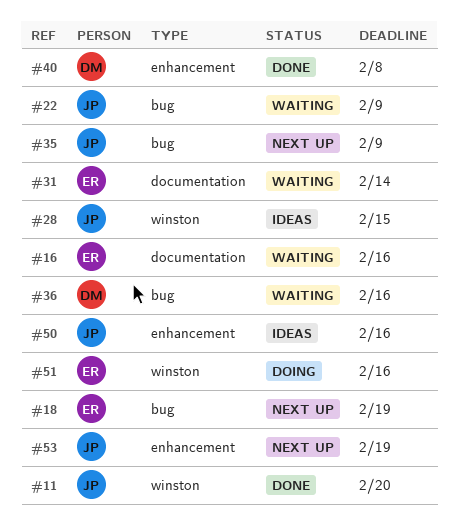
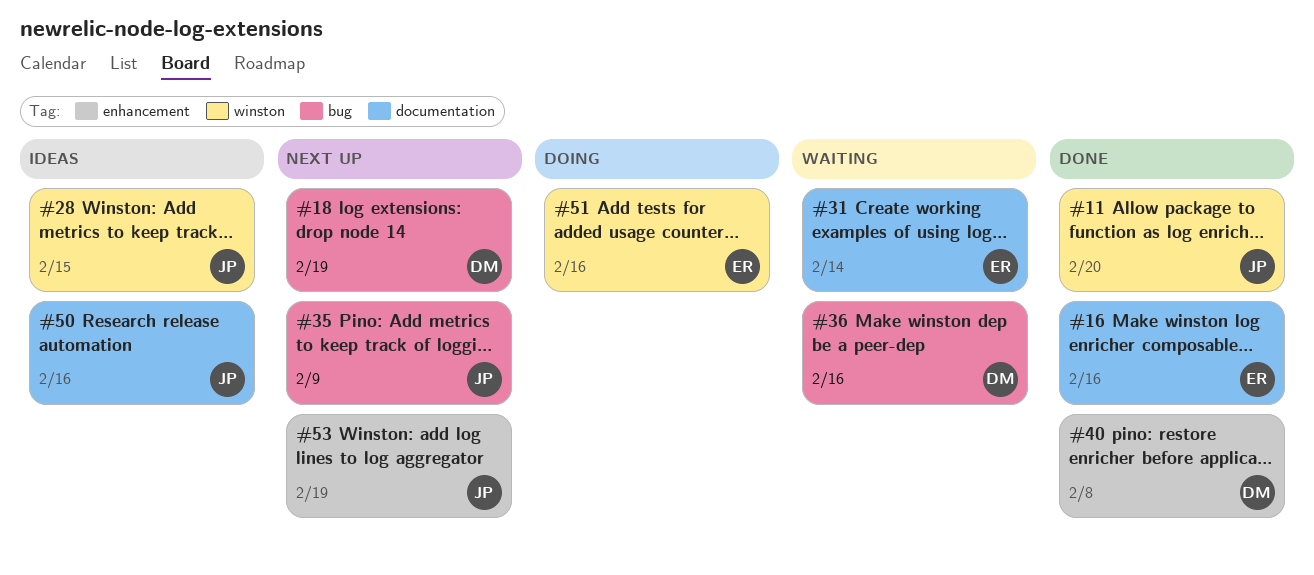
#16, status: Waiting -> Done
#18, owner: ER -> DM
#22: present -> none
#50, label: enhancement -> documentation

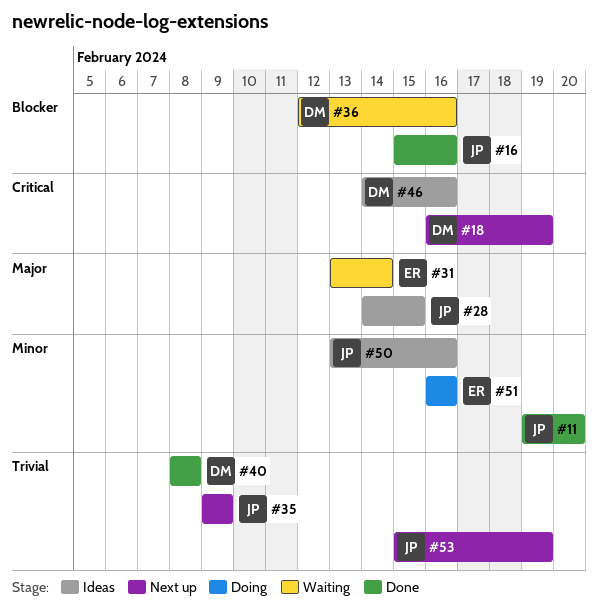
#16, owner: ER -> JP
#46: none -> present

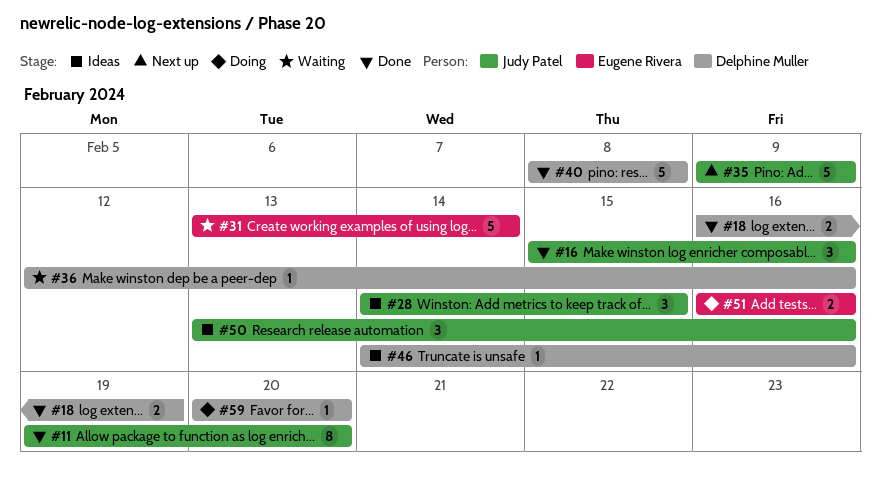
#18, status: Next up -> Done
#53: present -> none
#59: none -> present

